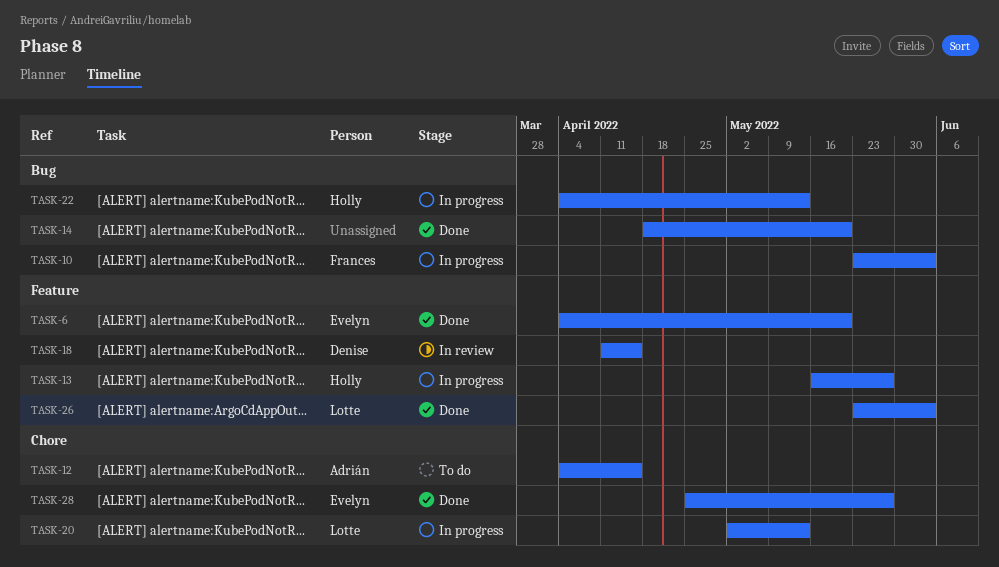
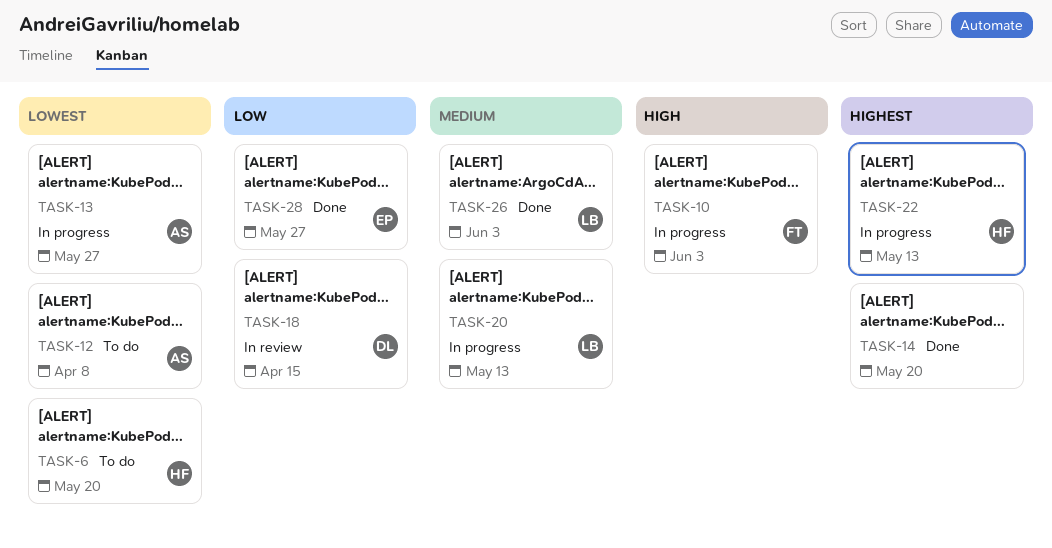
TASK-6, status: Done -> To do
TASK-6, owner: Evelyn -> Holly
TASK-12, due: Apr 15 -> Apr 8
TASK-13, owner: Holly -> Adrián

